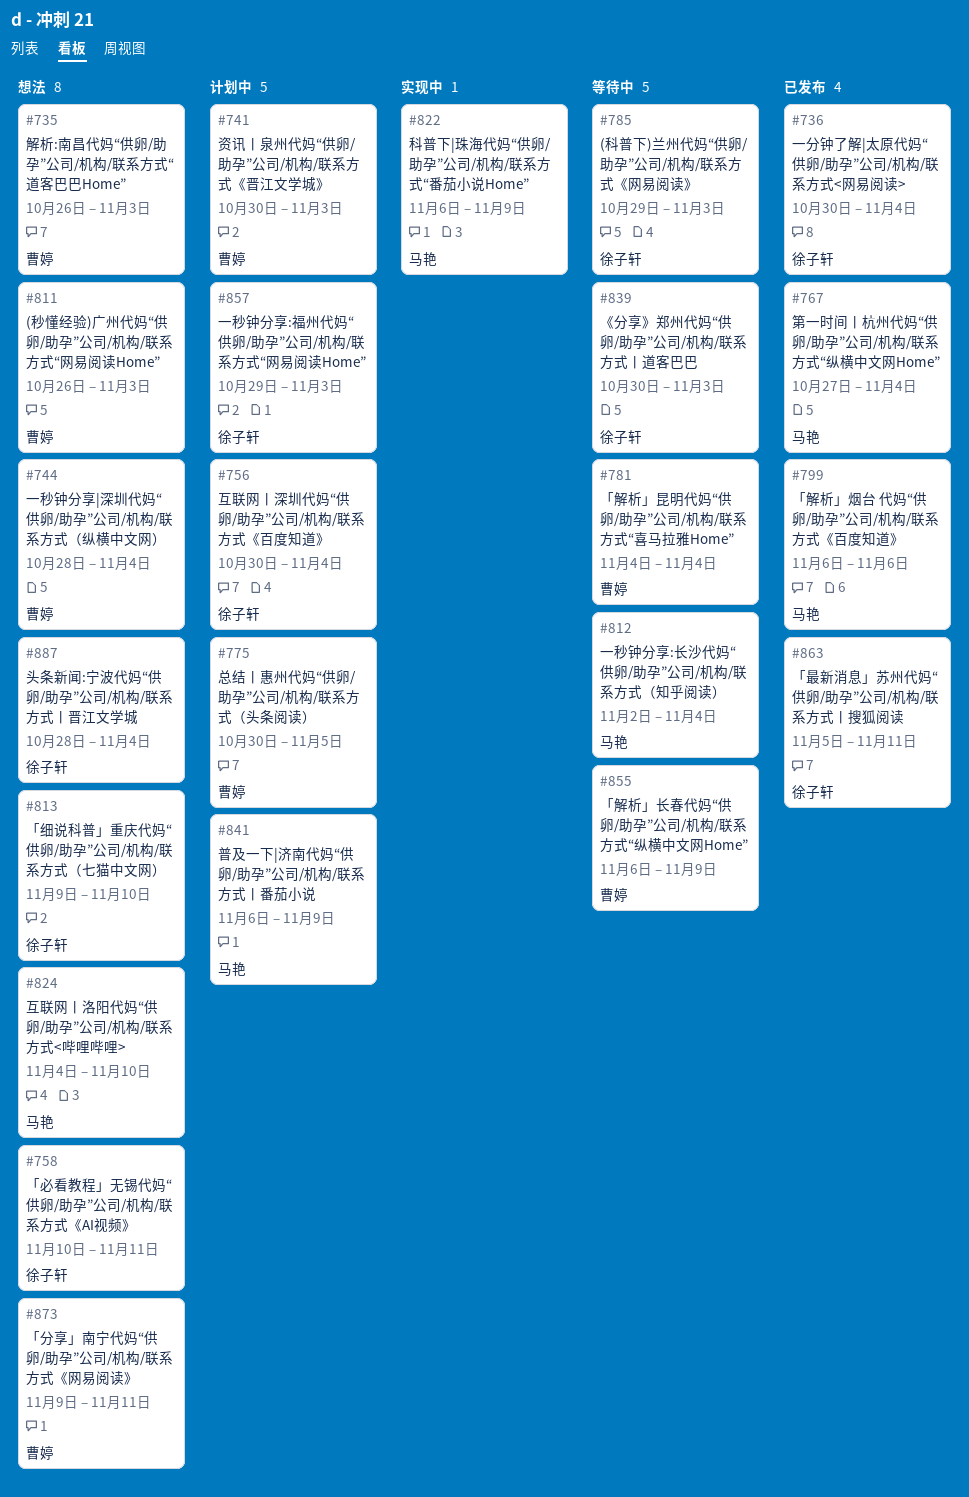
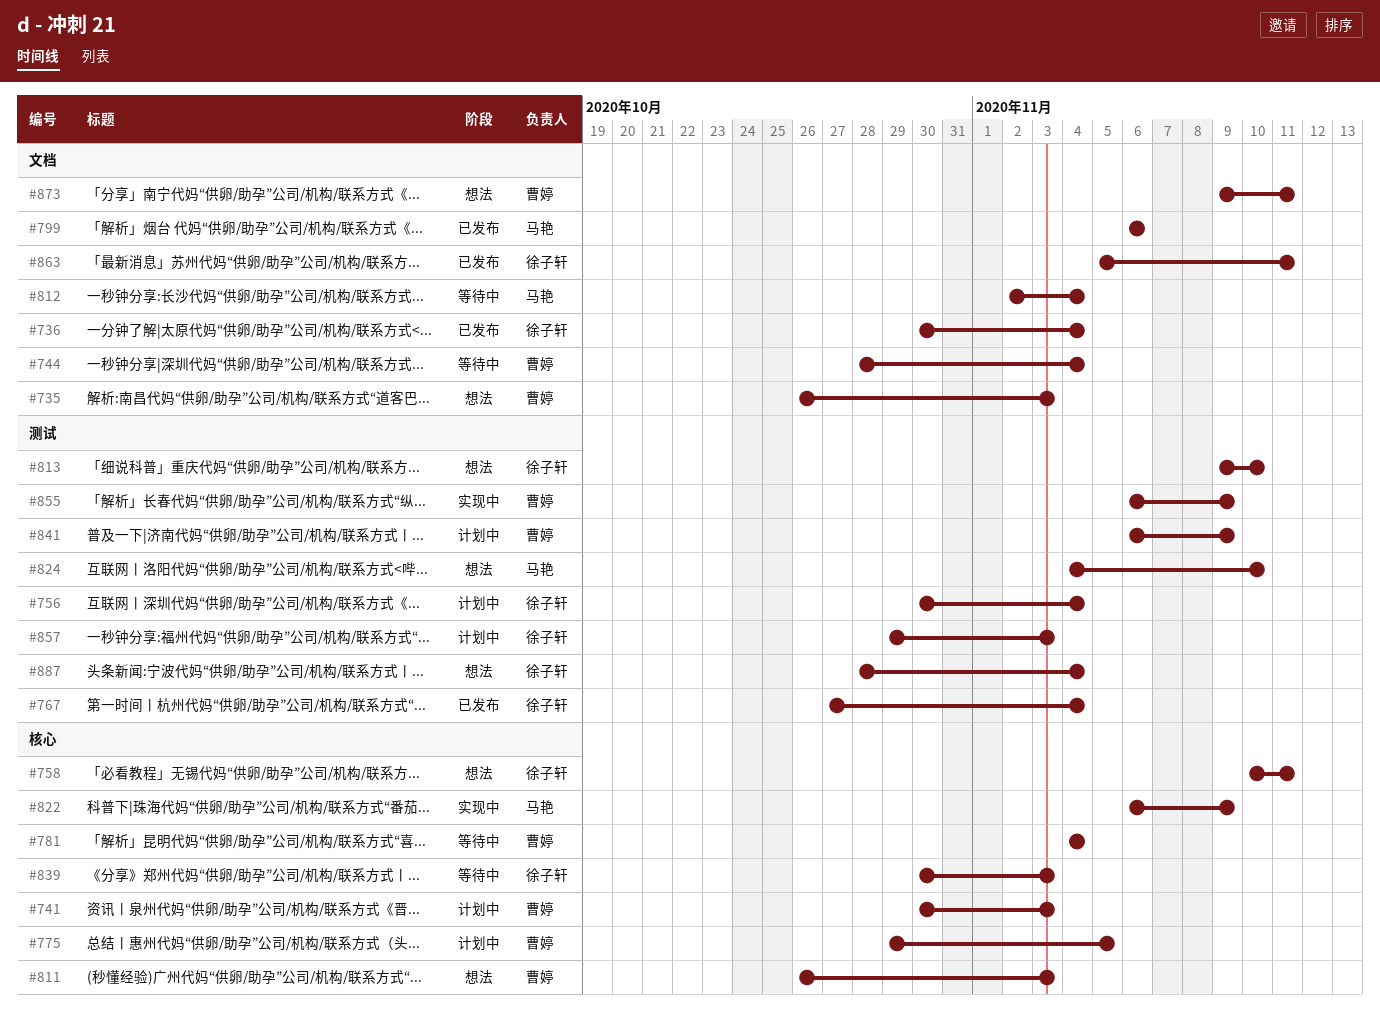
#744, status: 想法 -> 等待中
#767, owner: 马艳 -> 徐子轩
#775, start: Oct 30 -> Oct 29
#785: present -> none
#841, owner: 马艳 -> 曹婷
#855, status: 等待中 -> 实现中

